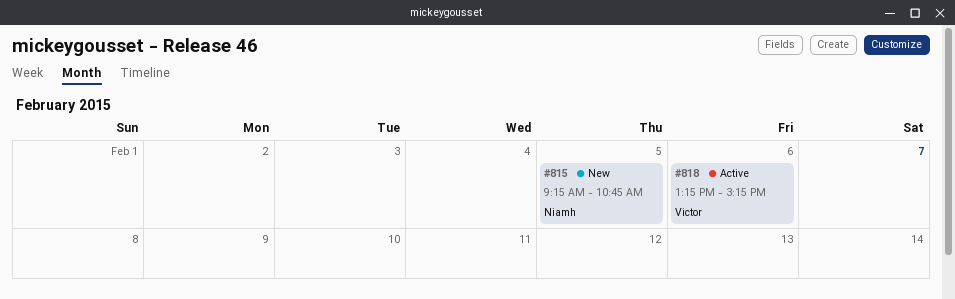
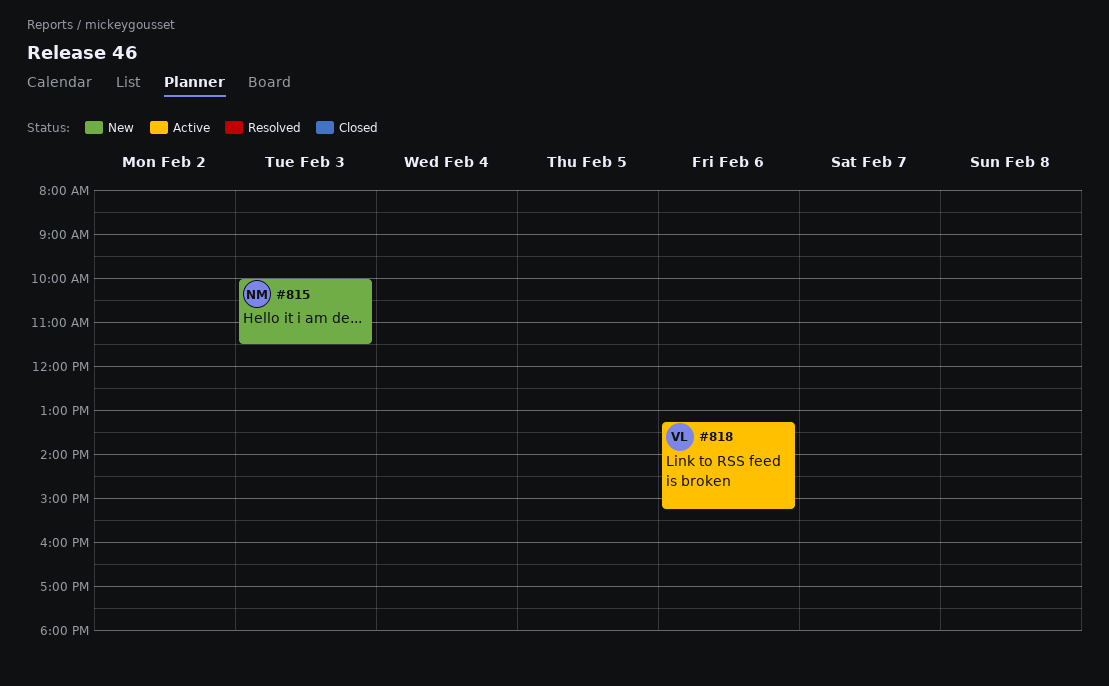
#815, day: Feb 5 -> Feb 3
#815, begins: 09:15 -> 10:00
#815, ends: 10:45 -> 11:30

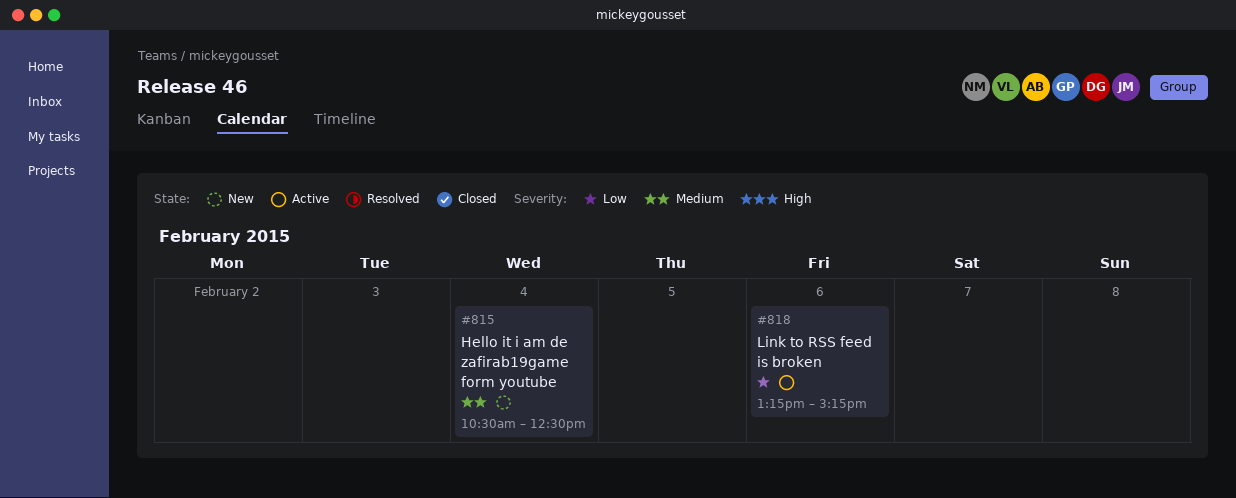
#815, day: Feb 3 -> Feb 4
#815, begins: 10:00 -> 10:30
#815, ends: 11:30 -> 12:30

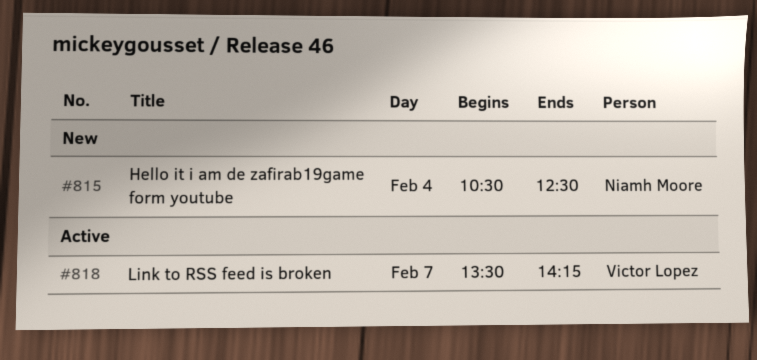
#818, day: Feb 6 -> Feb 7
#818, begins: 13:15 -> 13:30
#818, ends: 15:15 -> 14:15

